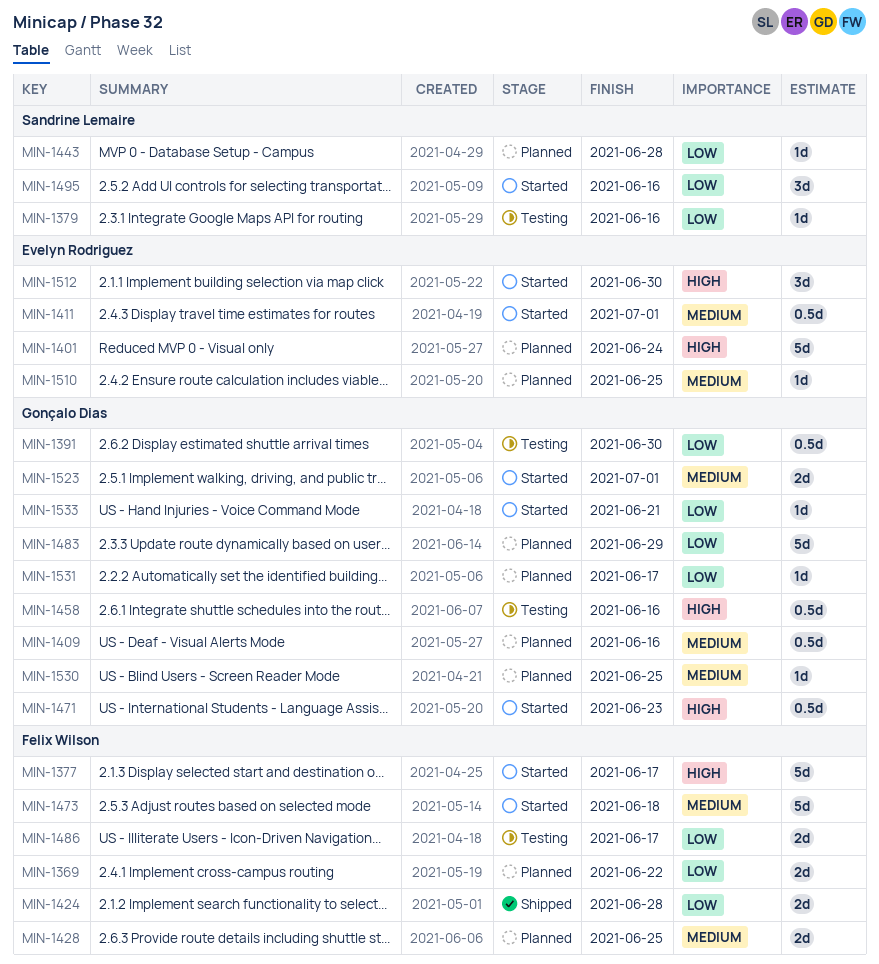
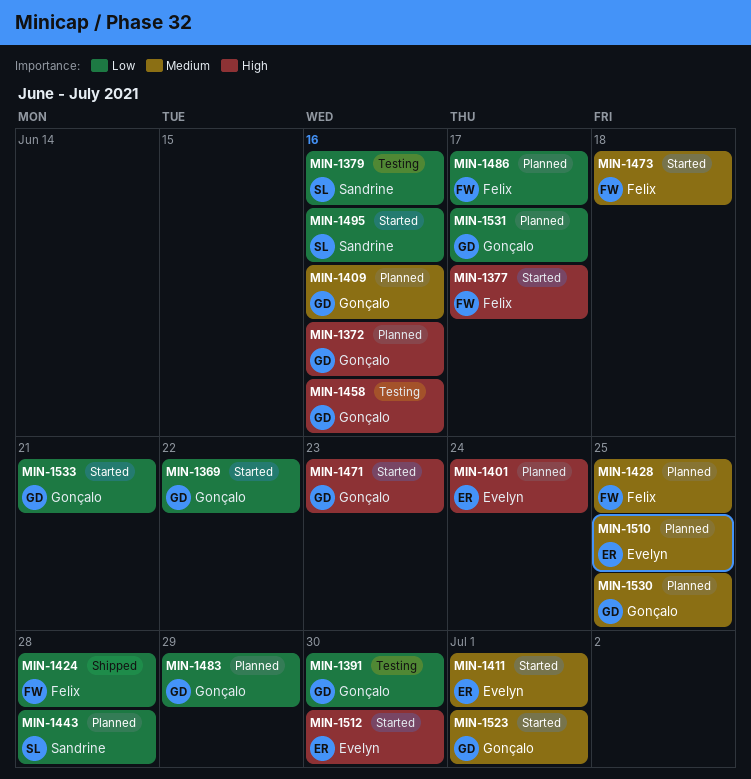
MIN-1369, status: Planned -> Started
MIN-1369, owner: Felix Wilson -> Gonçalo Dias
MIN-1372: none -> present
MIN-1486, status: Testing -> Planned

